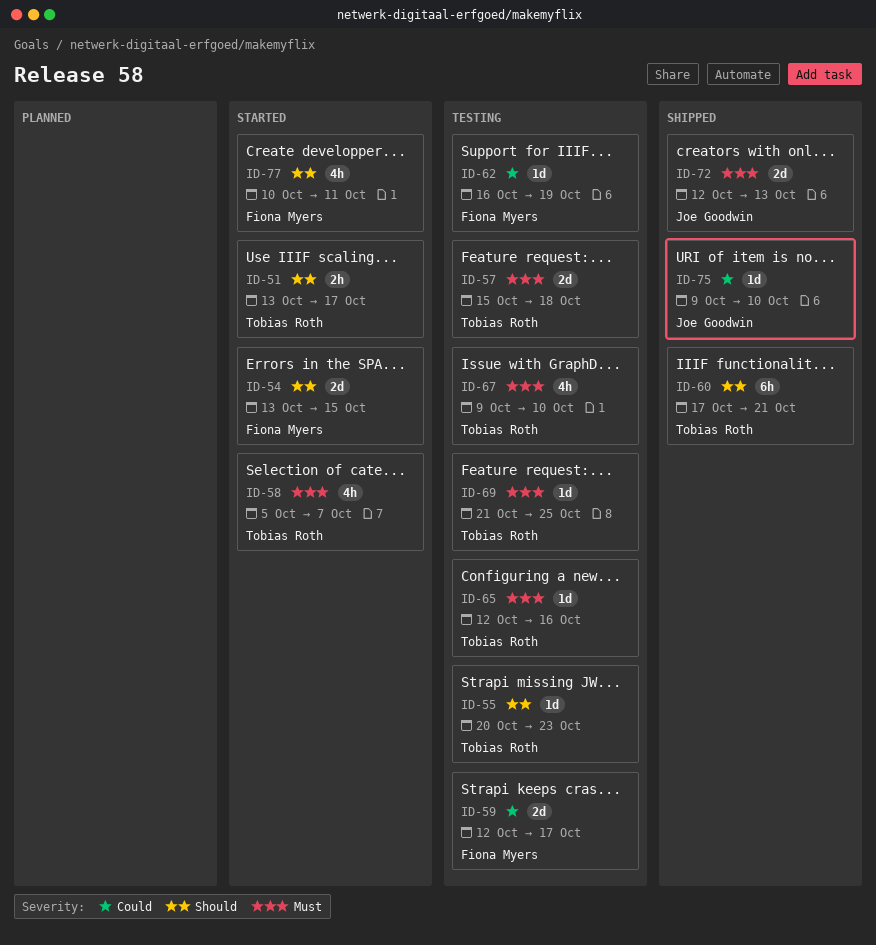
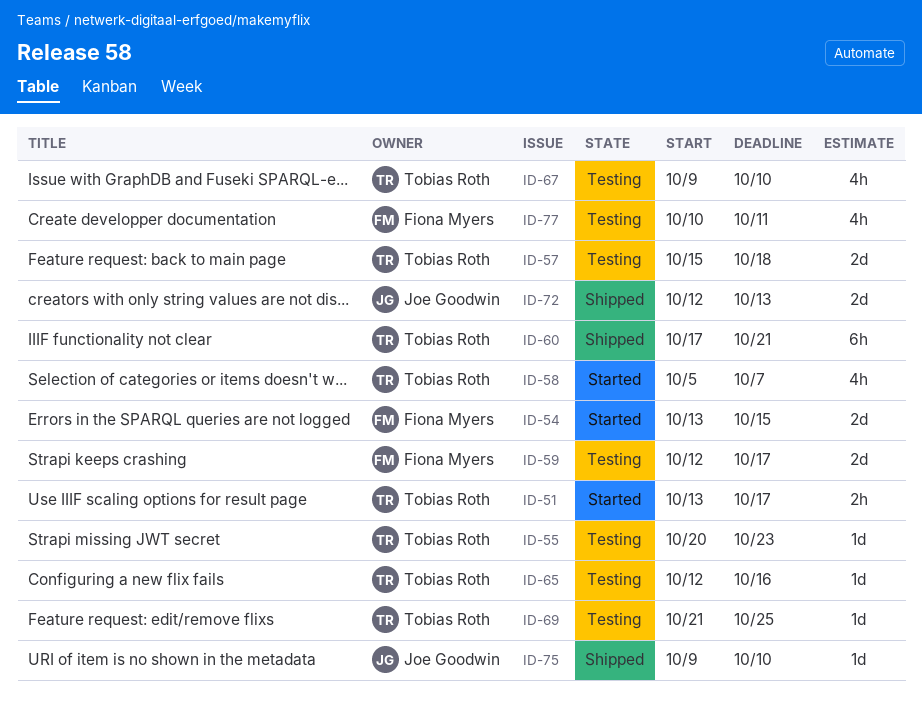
ID-62: present -> none
ID-77, status: Started -> Testing

